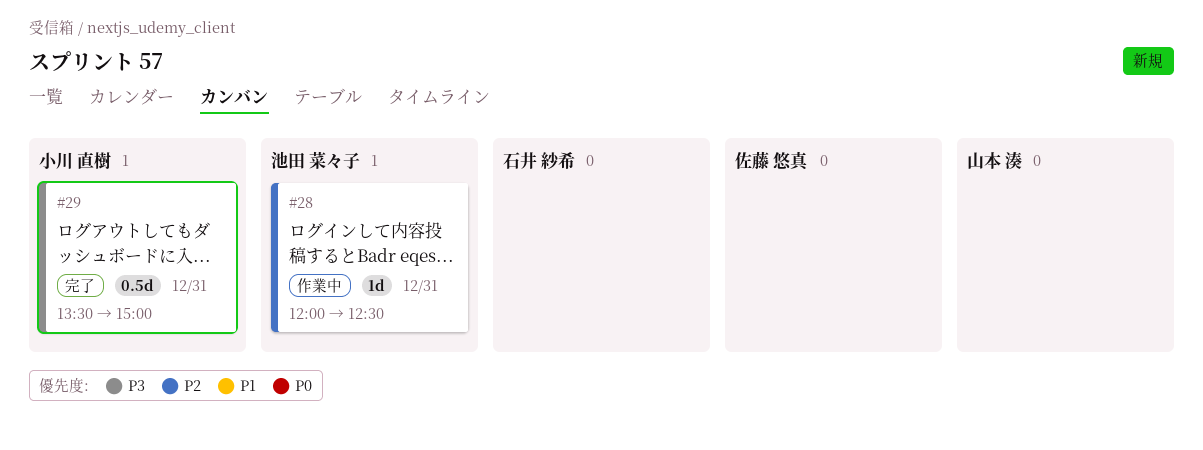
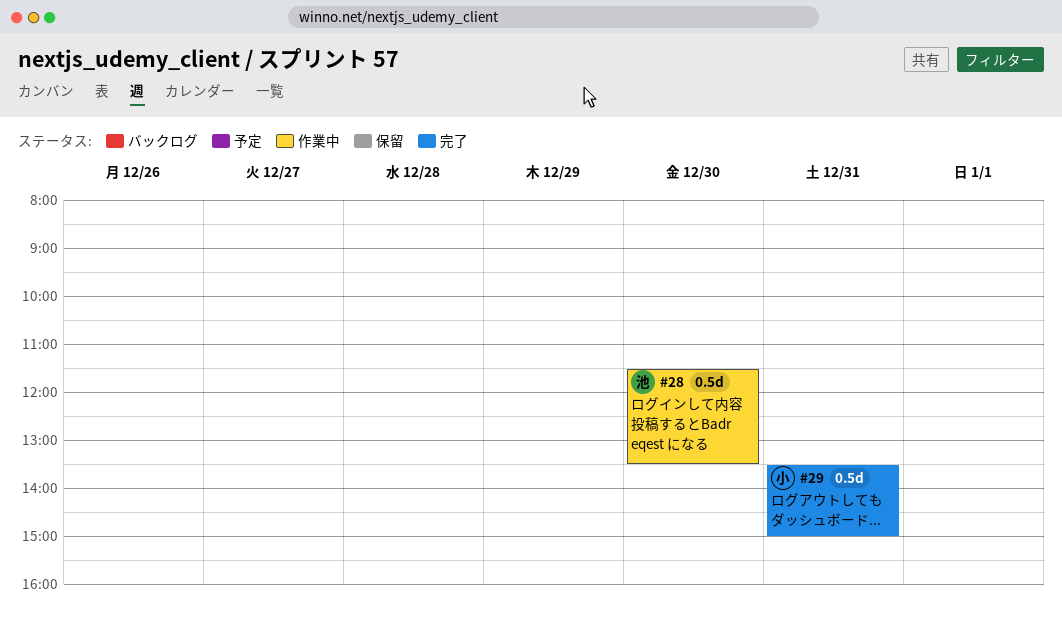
#28, estimate: 1d -> 0.5d
#28, day: Dec 31 -> Dec 30
#28, begins: 12:00 -> 11:30
#28, ends: 12:30 -> 13:30

